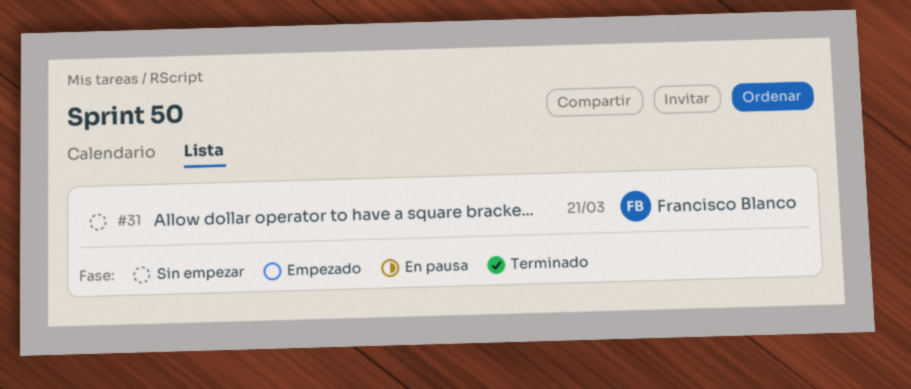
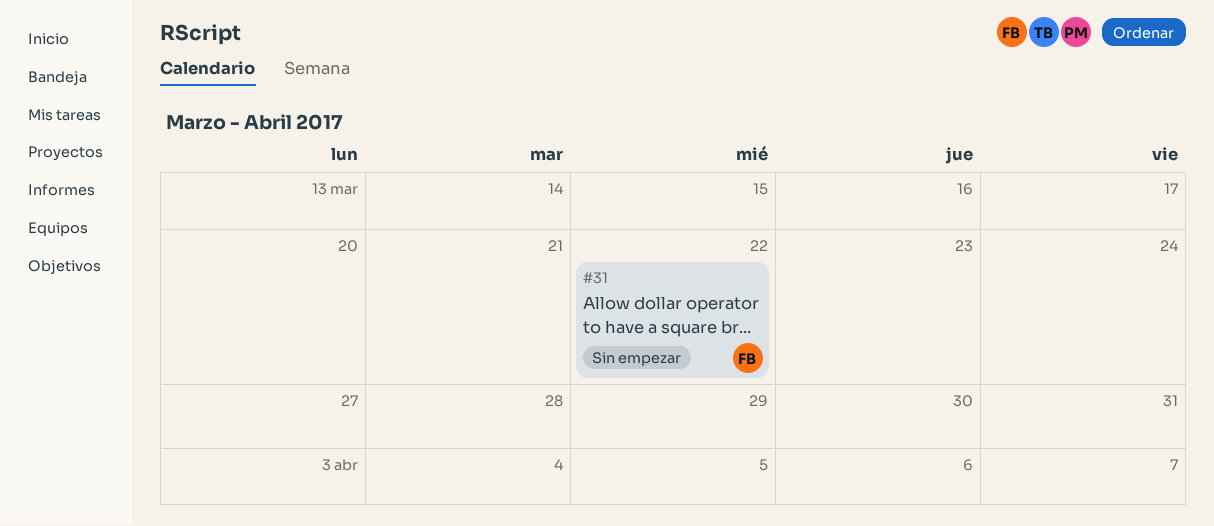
#31, due: Mar 21 -> Mar 22

